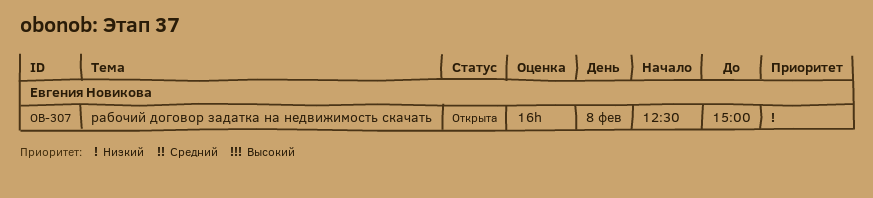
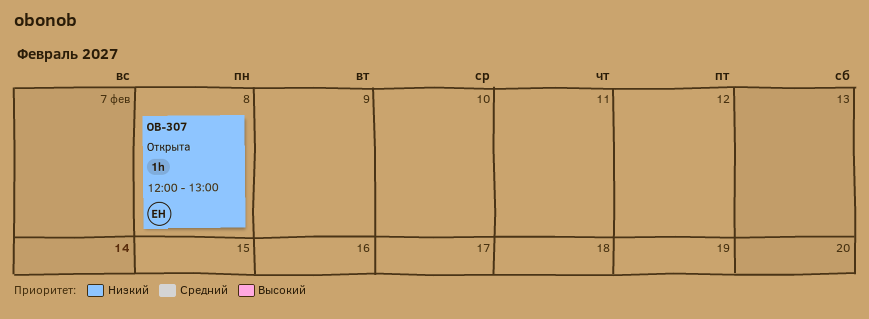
OB-307, estimate: 16h -> 1h
OB-307, begins: 12:30 -> 12:00
OB-307, ends: 15:00 -> 13:00

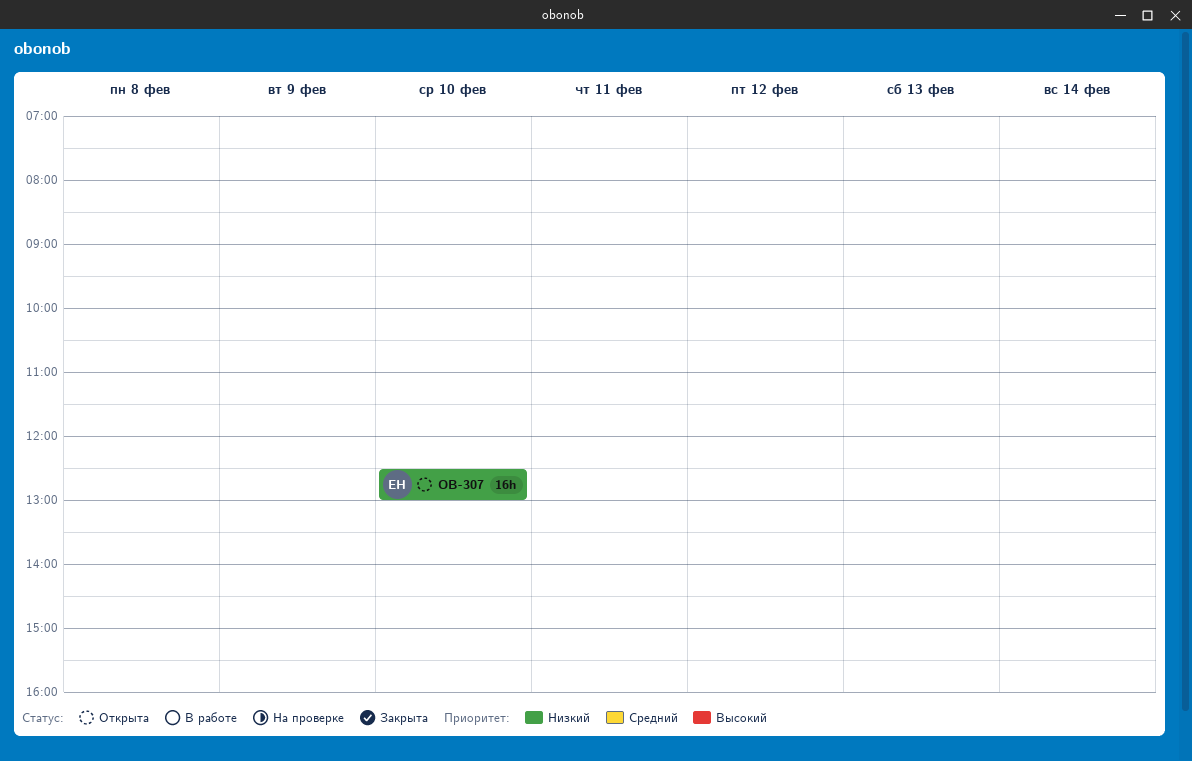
OB-307, estimate: 1h -> 16h
OB-307, day: Feb 8 -> Feb 10
OB-307, begins: 12:00 -> 12:30

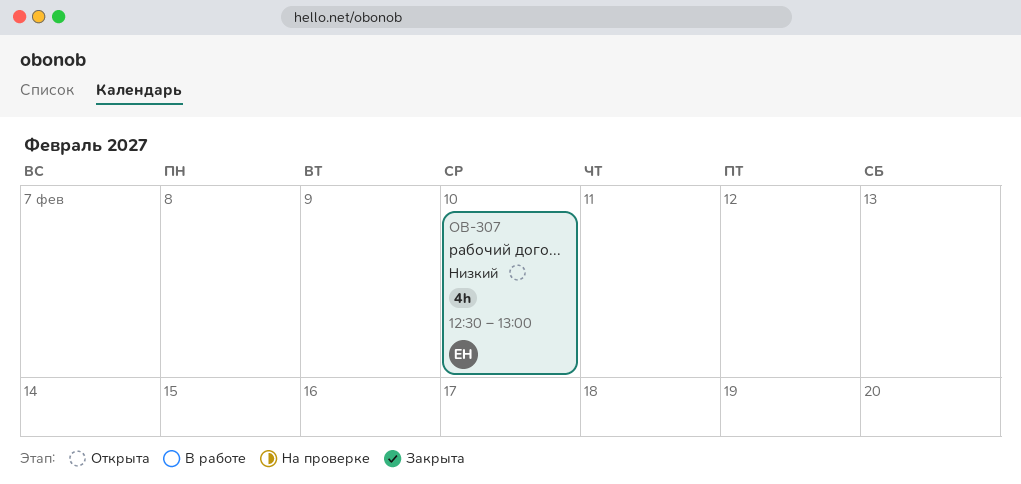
OB-307, estimate: 16h -> 4h

